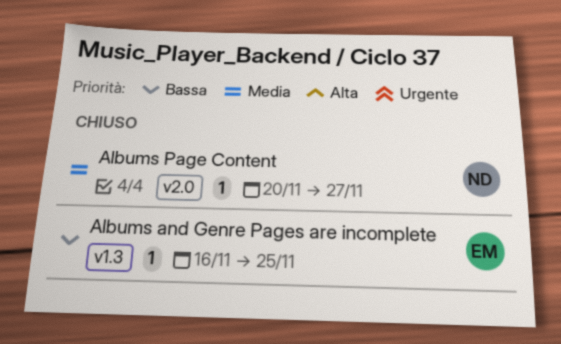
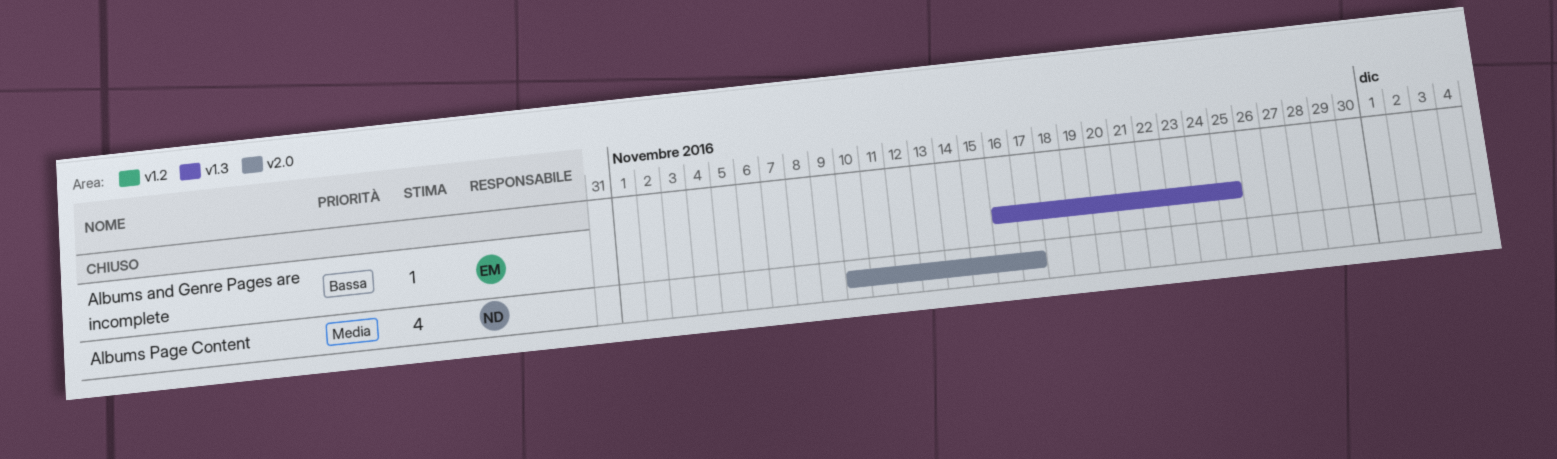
Albums Page Content, estimate: 1 -> 4
Albums Page Content, start: Nov 20 -> Nov 10
Albums Page Content, due: Nov 27 -> Nov 17

